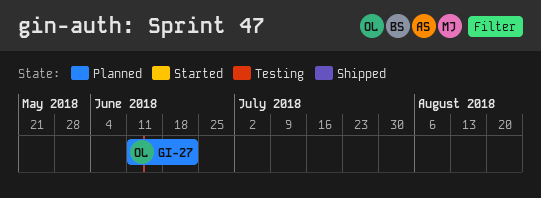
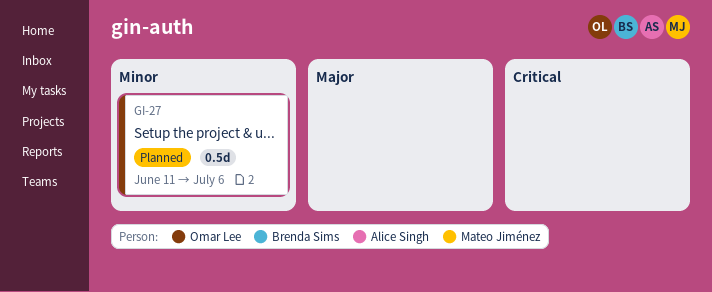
GI-27, due: Jun 22 -> Jul 6

